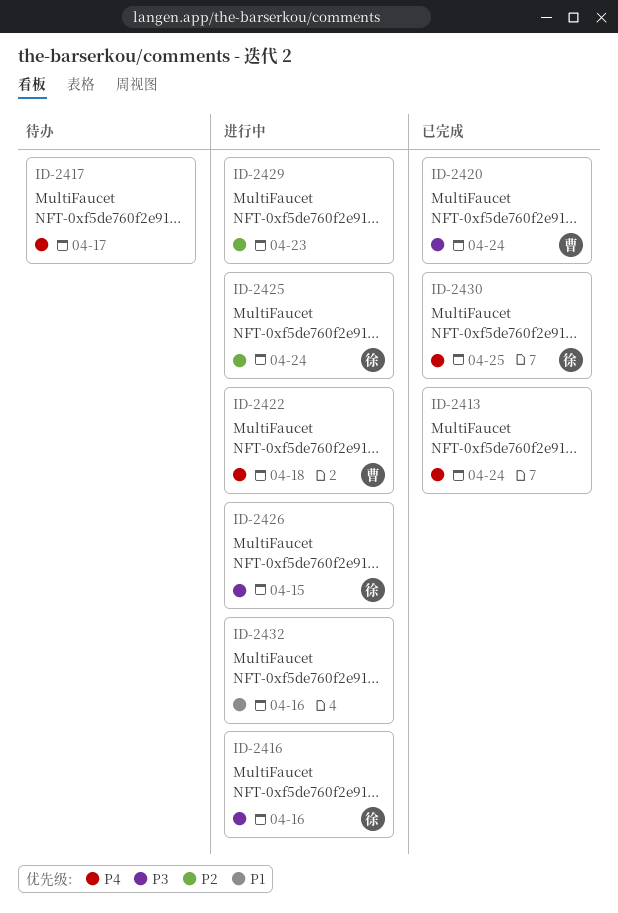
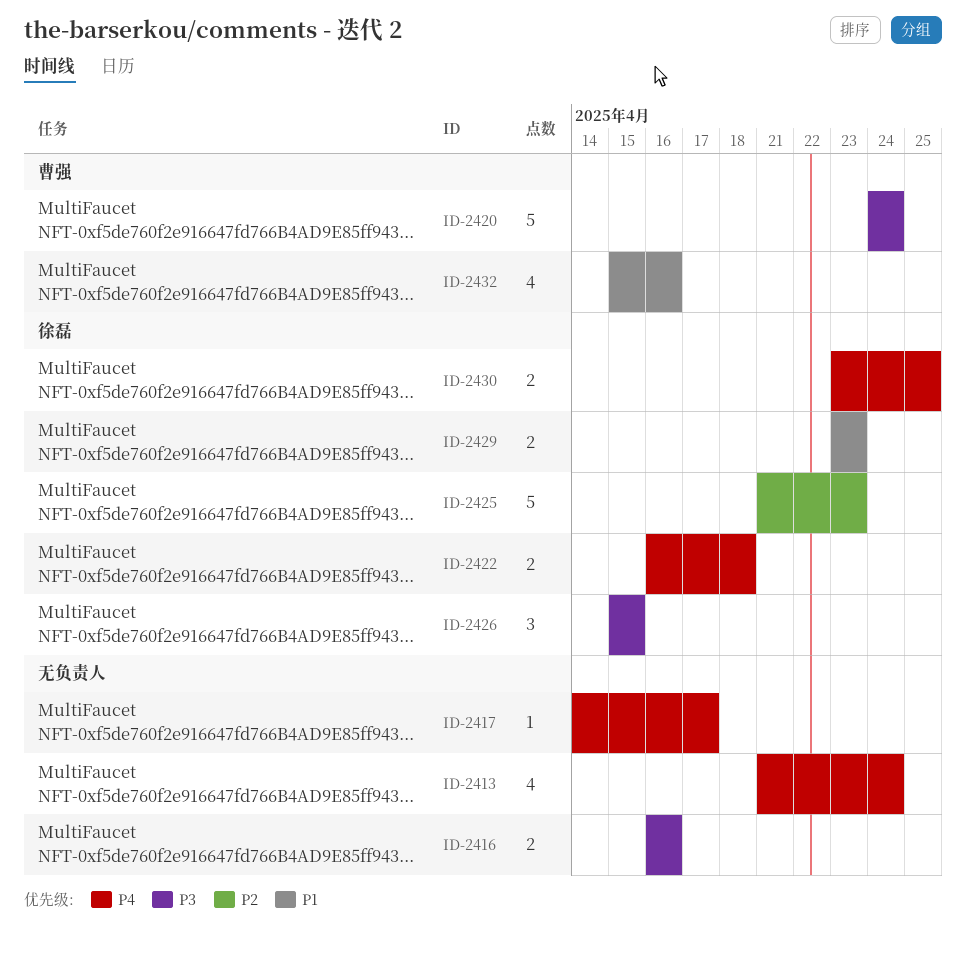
ID-2416, owner: 徐磊 -> none
ID-2422, owner: 曹强 -> 徐磊
ID-2425, due: Apr 24 -> Apr 23
ID-2429, owner: none -> 徐磊
ID-2429, priority: P2 -> P1
ID-2432, owner: none -> 曹强

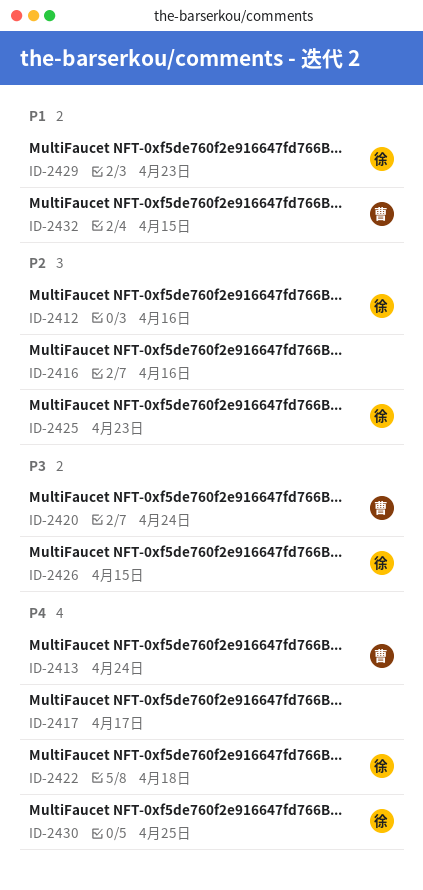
ID-2412: none -> present
ID-2413, owner: none -> 曹强
ID-2416, priority: P3 -> P2
ID-2432, due: Apr 16 -> Apr 15

